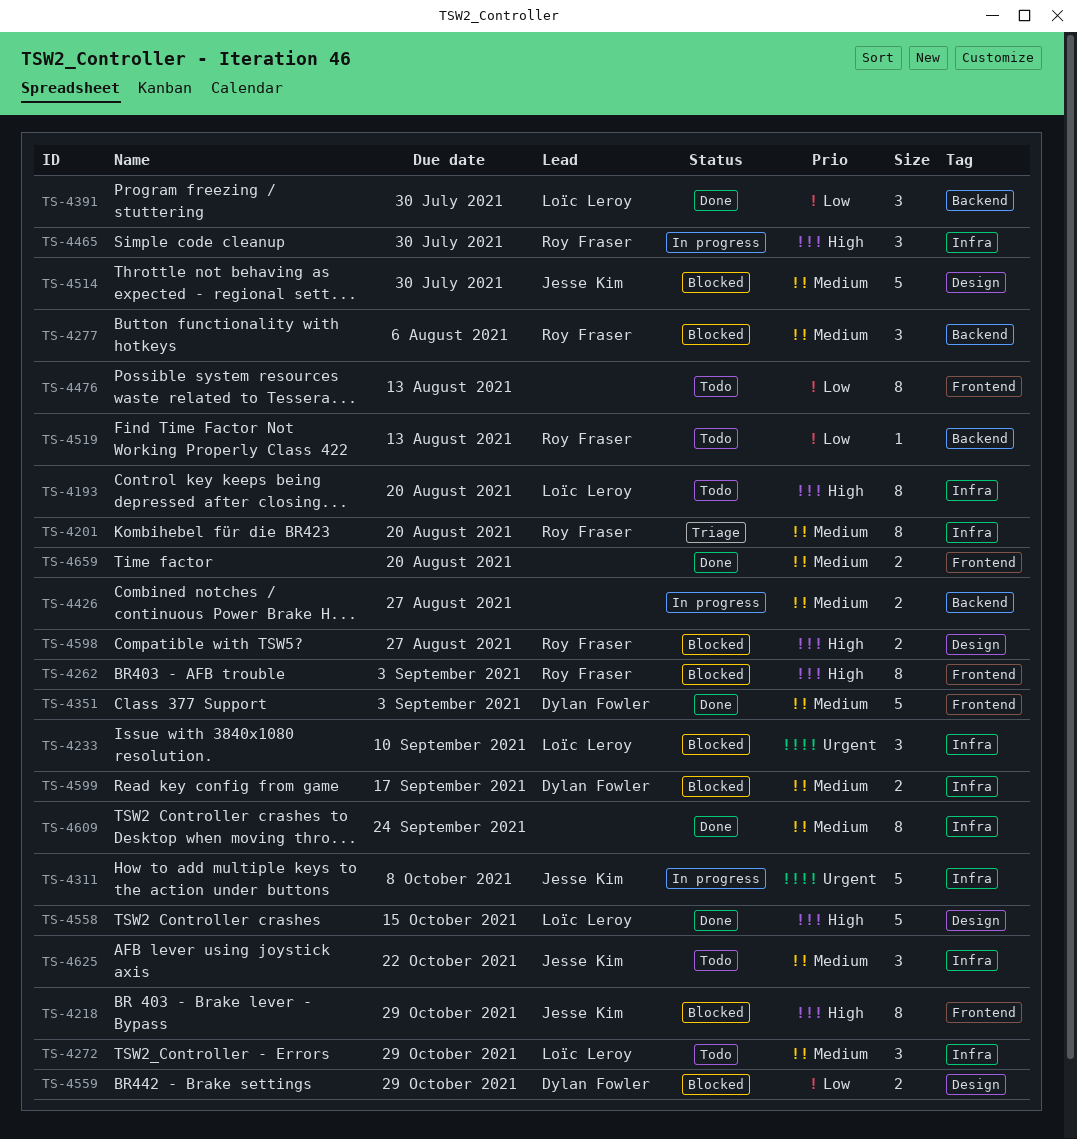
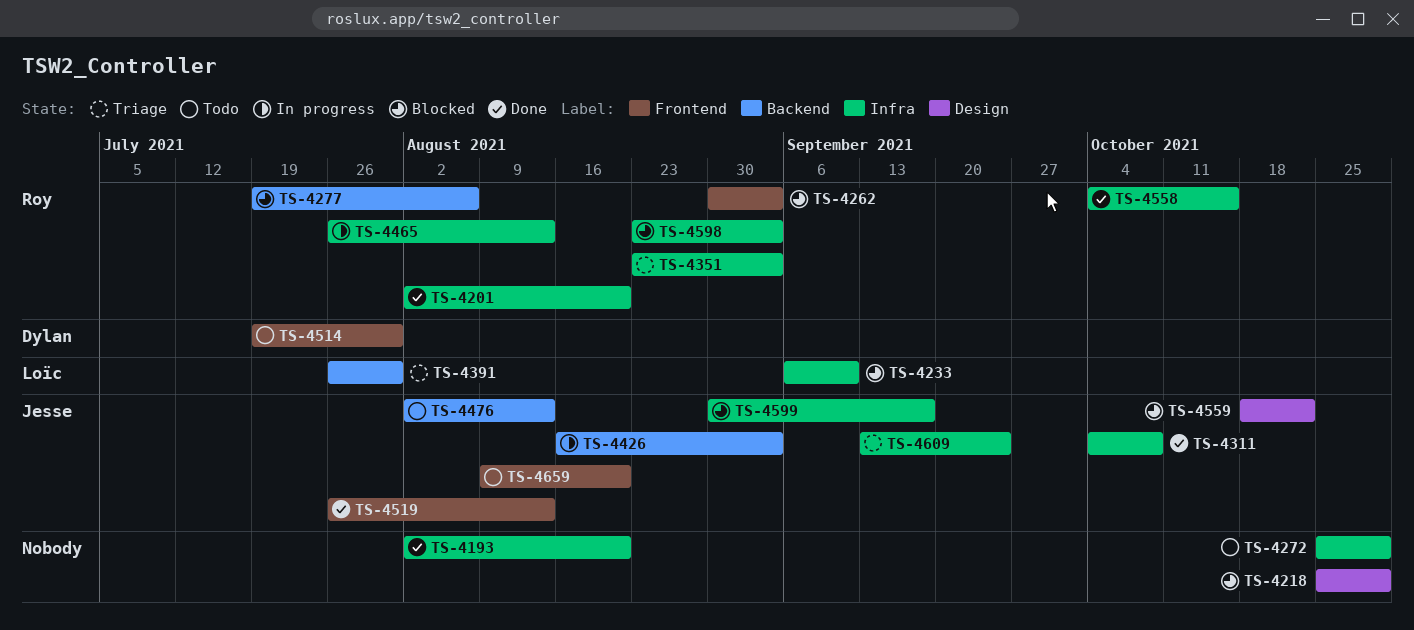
TS-4193, status: Todo -> Done
TS-4193, owner: Loïc Leroy -> none
TS-4201, status: Triage -> Done
TS-4218, owner: Jesse Kim -> none
TS-4218, label: Frontend -> Design
TS-4272, owner: Loïc Leroy -> none
TS-4311, status: In progress -> Done
TS-4351, status: Done -> Triage
TS-4351, owner: Dylan Fowler -> Roy Fraser
TS-4351, label: Frontend -> Infra
TS-4391, status: Done -> Triage
TS-4426, owner: none -> Jesse Kim
TS-4426, due: Aug 27 -> Sep 3
TS-4465, due: Jul 30 -> Aug 13
TS-4476, owner: none -> Jesse Kim
TS-4476, label: Frontend -> Backend
TS-4514, status: Blocked -> Todo
TS-4514, owner: Jesse Kim -> Dylan Fowler
TS-4514, label: Design -> Frontend
TS-4519, status: Todo -> Done
TS-4519, owner: Roy Fraser -> Jesse Kim
TS-4519, label: Backend -> Frontend
TS-4558, owner: Loïc Leroy -> Roy Fraser
TS-4558, label: Design -> Infra
TS-4559, owner: Dylan Fowler -> Jesse Kim
TS-4559, due: Oct 29 -> Oct 22
TS-4598, label: Design -> Infra
TS-4598, due: Aug 27 -> Sep 3
TS-4599, owner: Dylan Fowler -> Jesse Kim
TS-4609, status: Done -> Triage
TS-4609, owner: none -> Jesse Kim
TS-4625: present -> none
TS-4659, status: Done -> Todo
TS-4659, owner: none -> Jesse Kim

